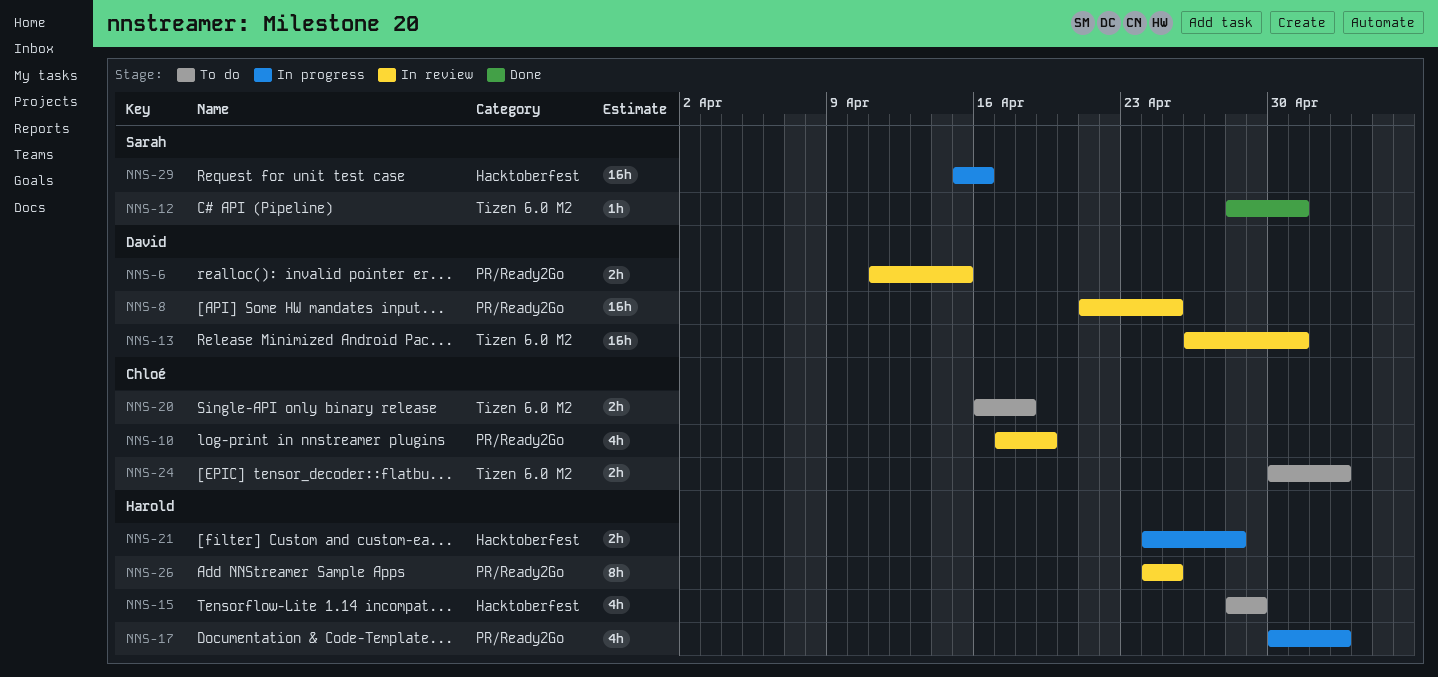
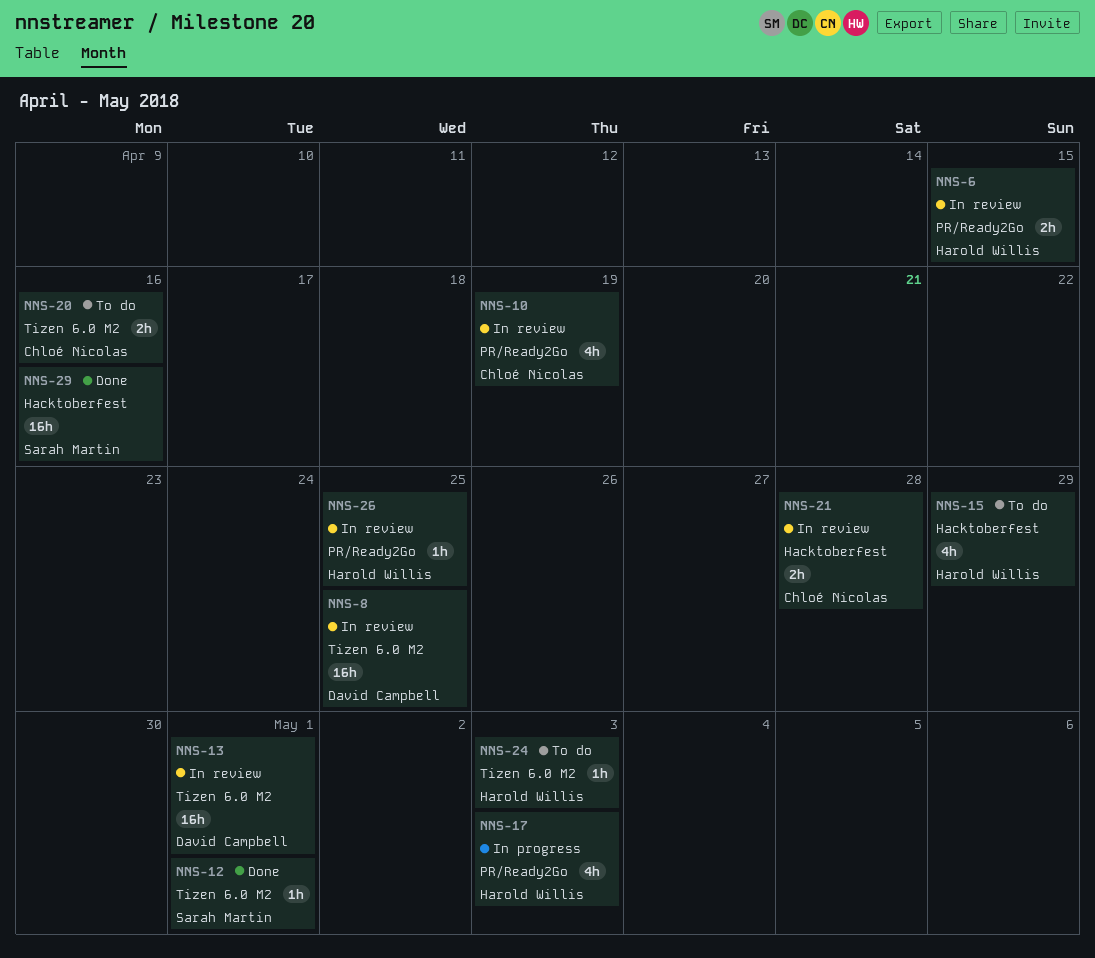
NNS-6, owner: David Campbell -> Harold Willis
NNS-8, label: PR/Ready2Go -> Tizen 6.0 M2
NNS-20, due: Apr 18 -> Apr 16
NNS-21, status: In progress -> In review
NNS-21, owner: Harold Willis -> Chloé Nicolas
NNS-24, owner: Chloé Nicolas -> Harold Willis
NNS-24, estimate: 2h -> 1h
NNS-26, estimate: 8h -> 1h
NNS-29, status: In progress -> Done

